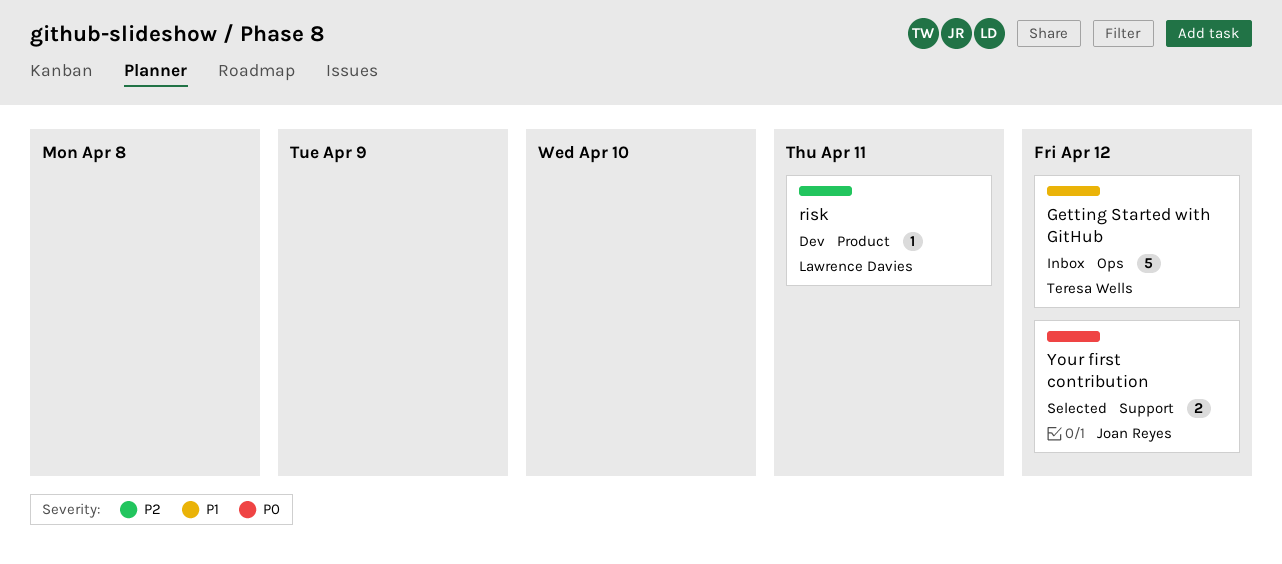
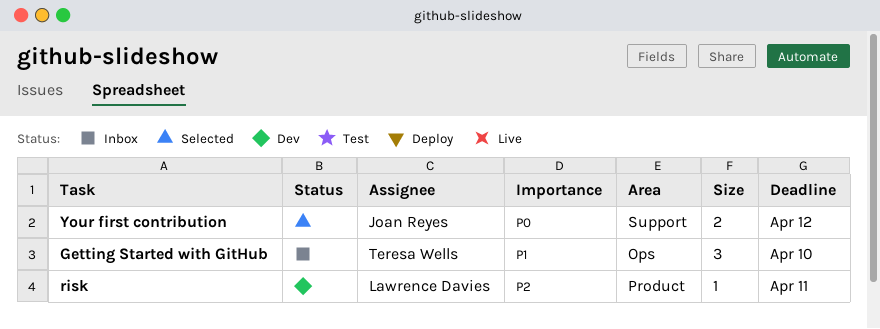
Getting Started with GitHub, estimate: 5 -> 3
Getting Started with GitHub, due: Apr 12 -> Apr 10

